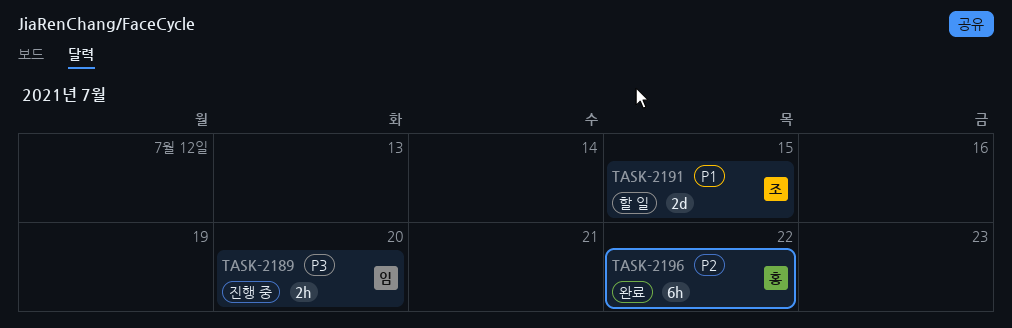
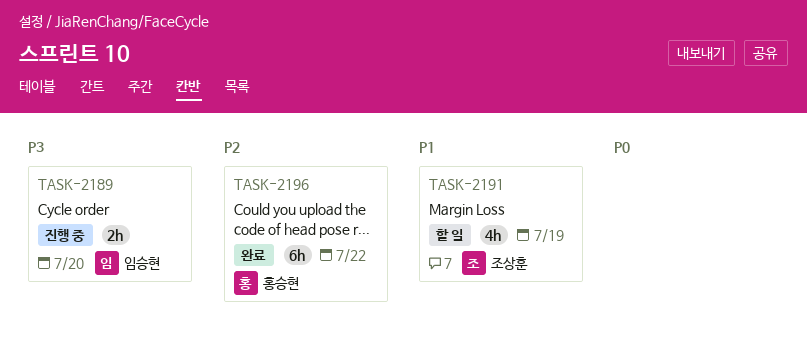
TASK-2191, estimate: 2d -> 4h
TASK-2191, due: Jul 15 -> Jul 19

